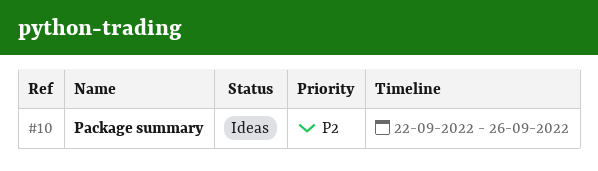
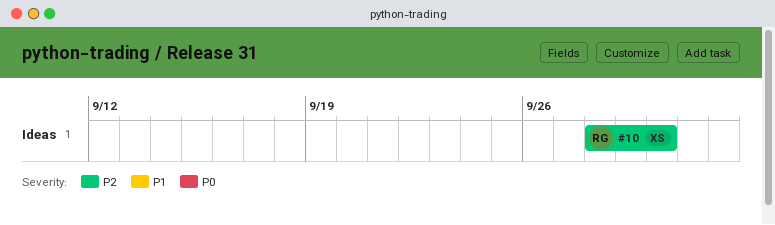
#10, start: Sep 22 -> Sep 28
#10, due: Sep 26 -> Sep 30

